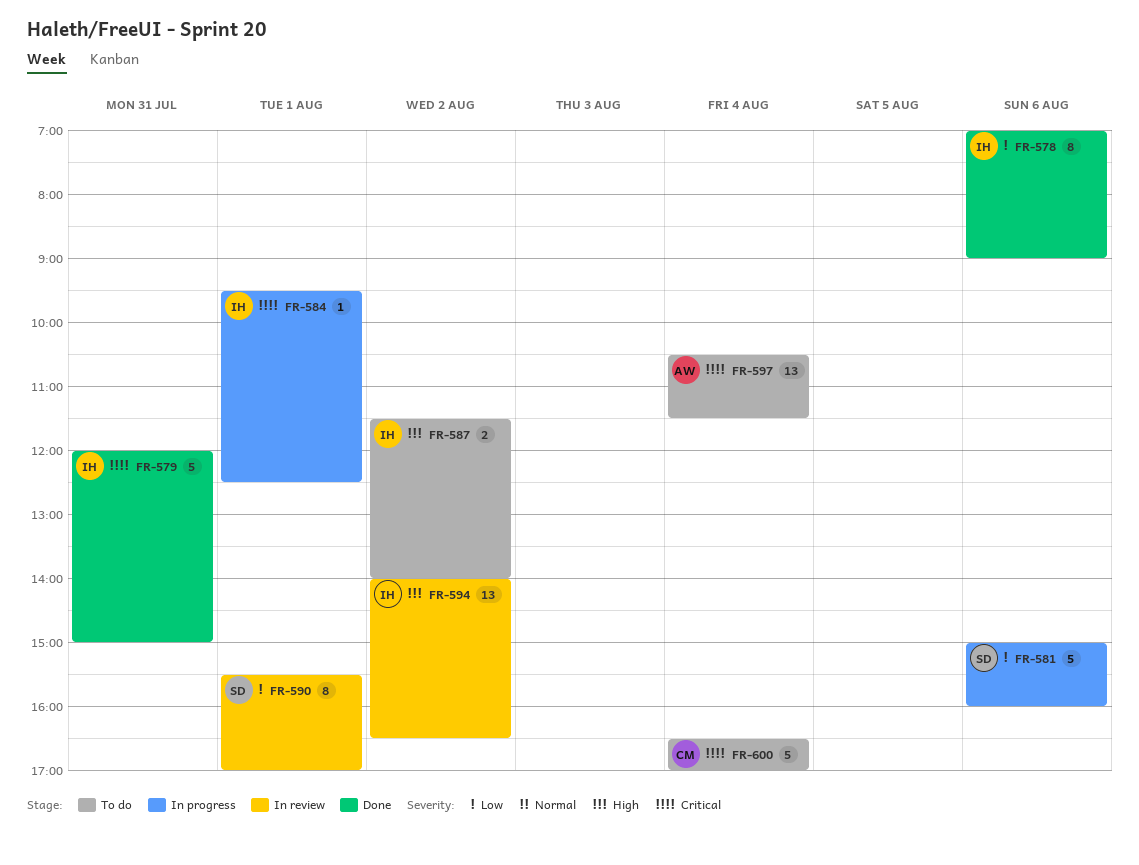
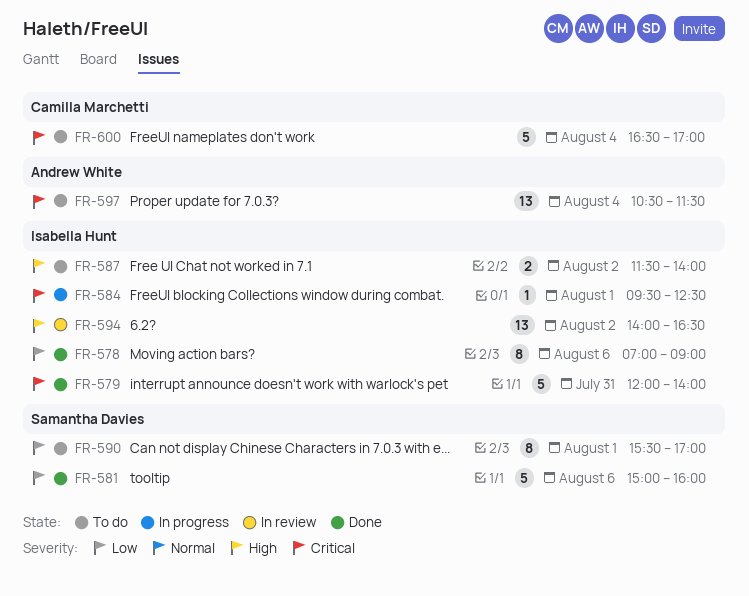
FR-579, ends: 15:00 -> 14:00
FR-581, status: In progress -> Done
FR-590, status: In review -> To do

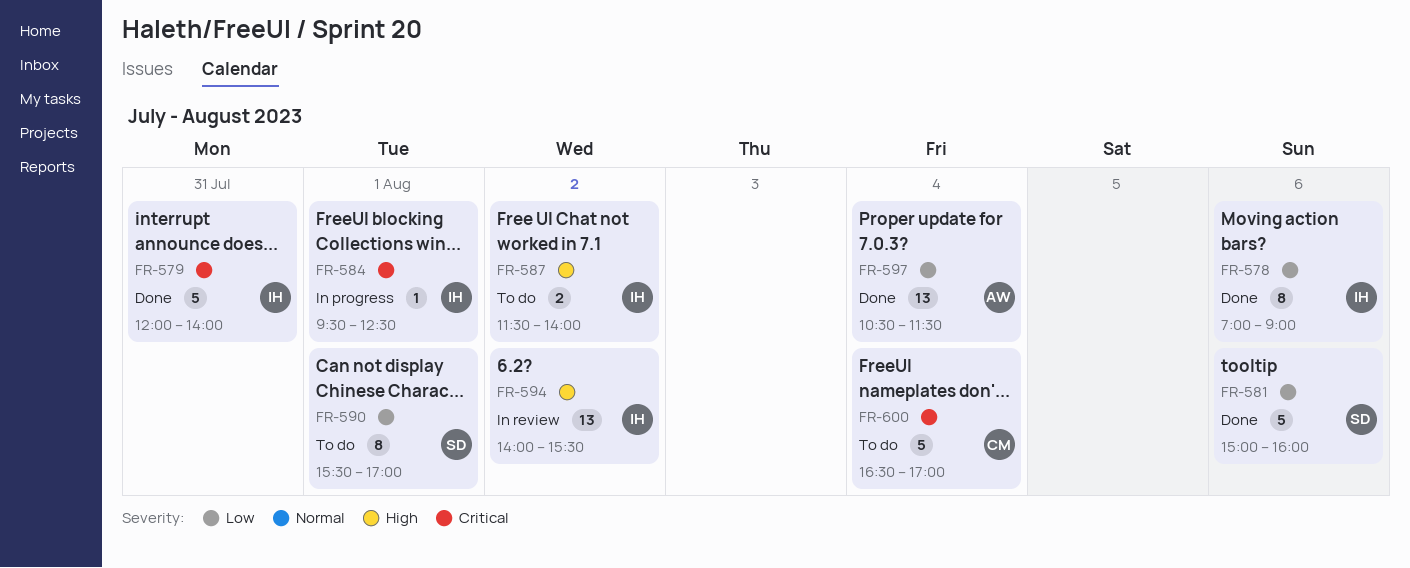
FR-594, ends: 16:30 -> 15:30
FR-597, status: To do -> Done
FR-597, priority: Critical -> Low

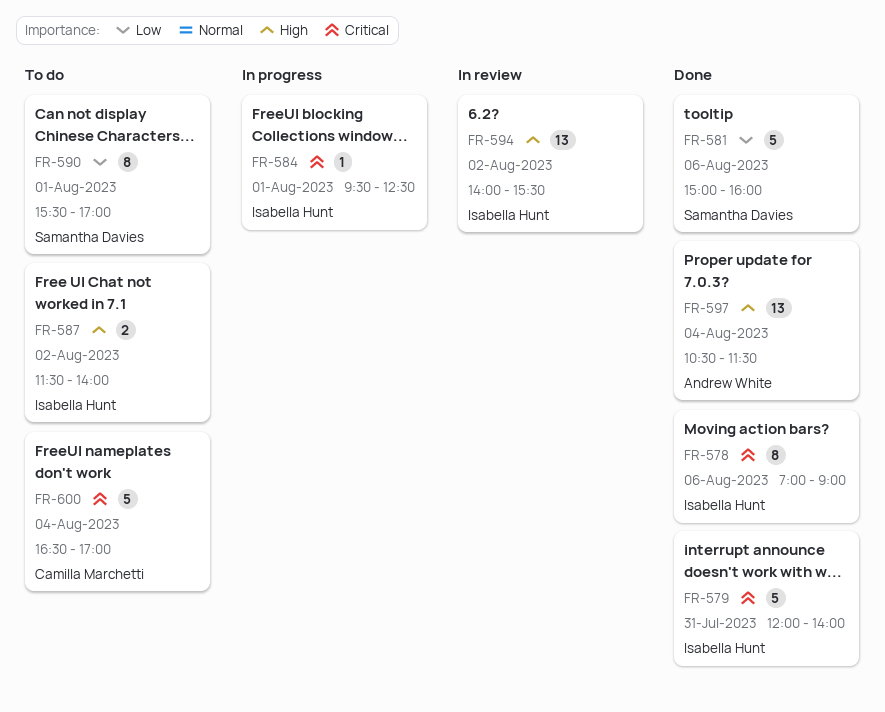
FR-578, priority: Low -> Critical
FR-597, priority: Low -> High

